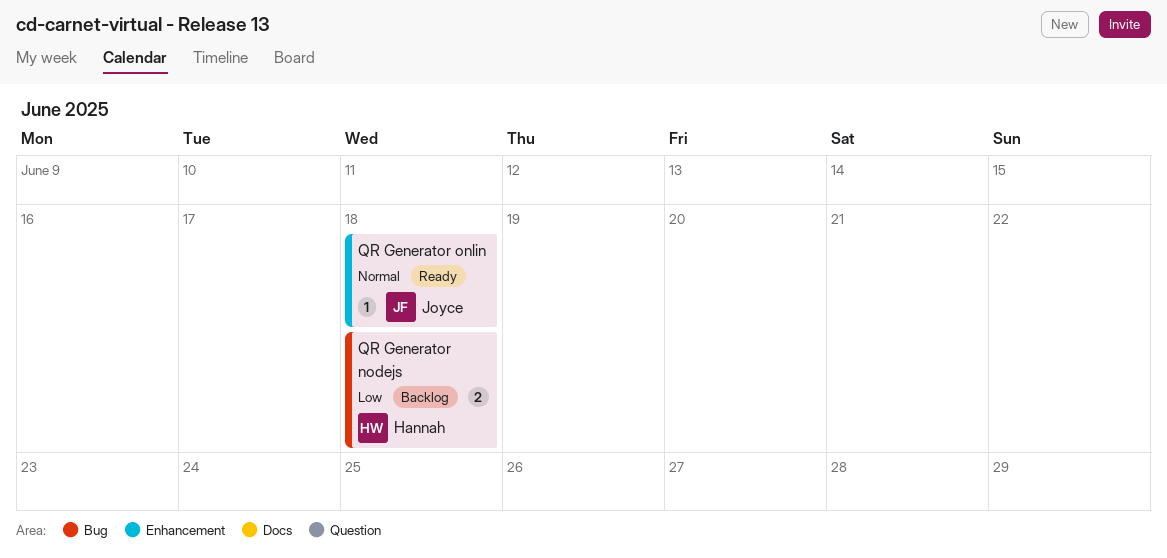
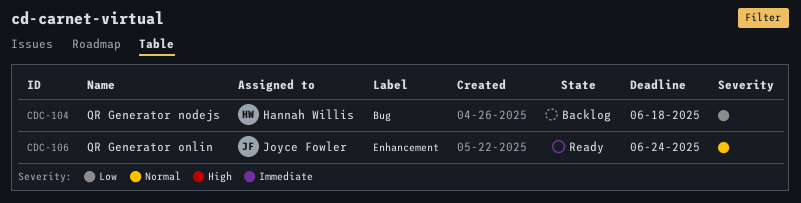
QR Generator onlin, due: Jun 18 -> Jun 24

